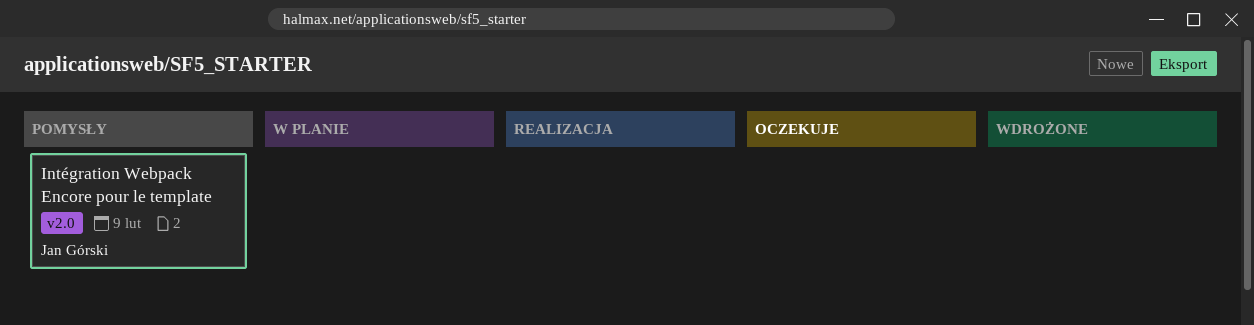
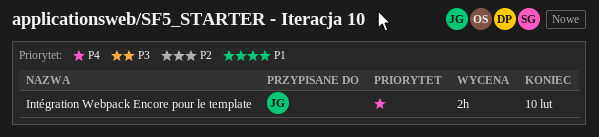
Intégration Webpack Encore pour le template, due: Feb 9 -> Feb 10

